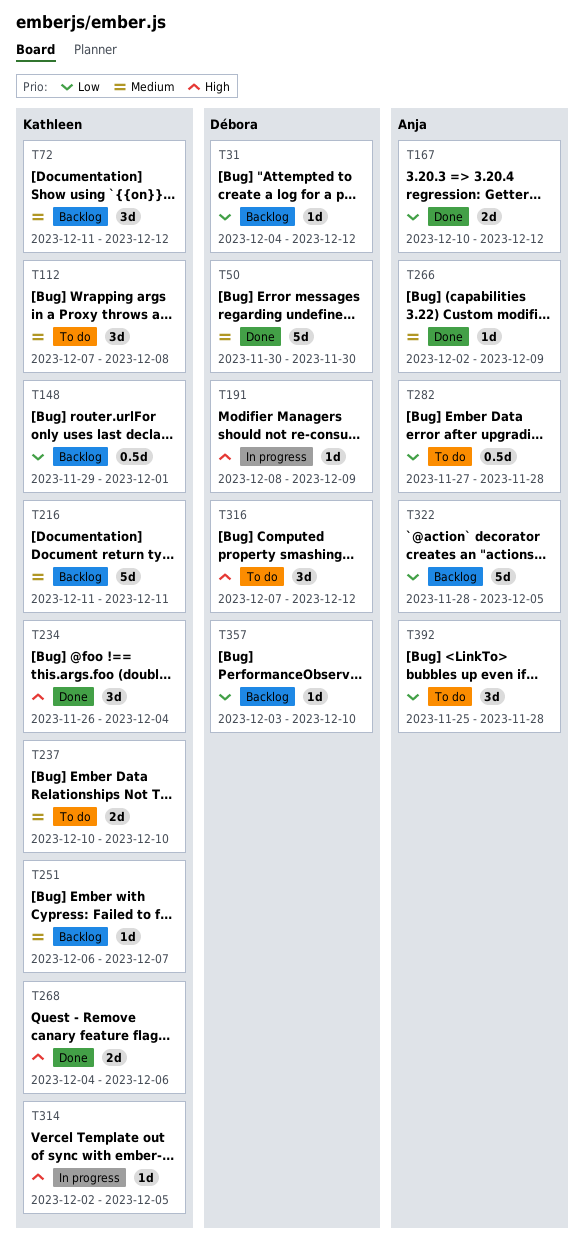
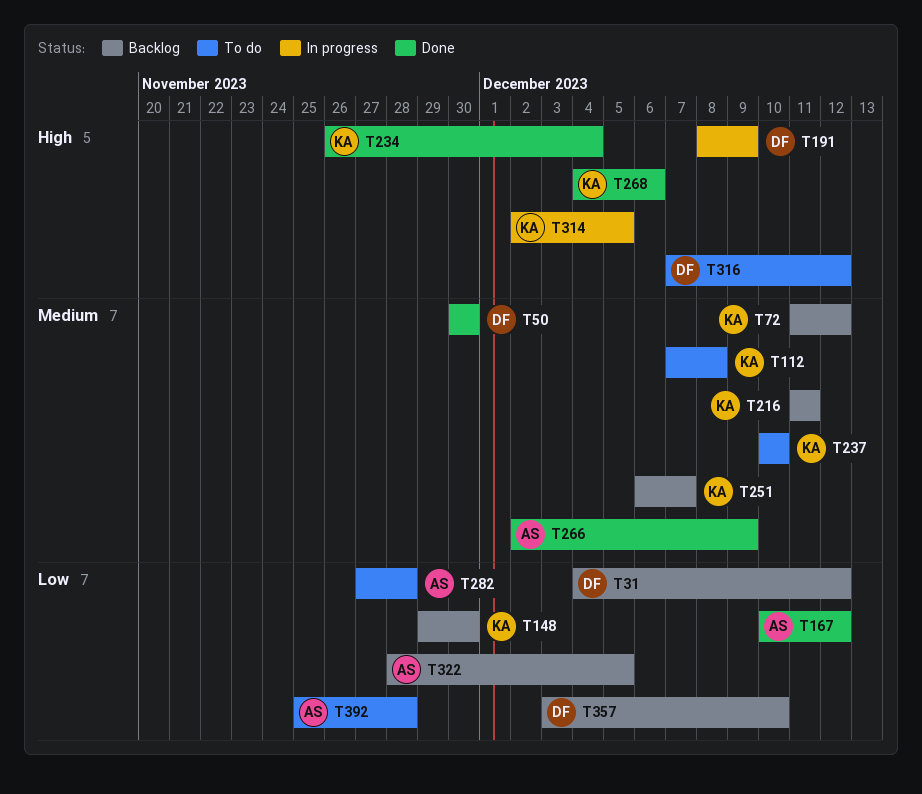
T148, due: Dec 1 -> Nov 30

